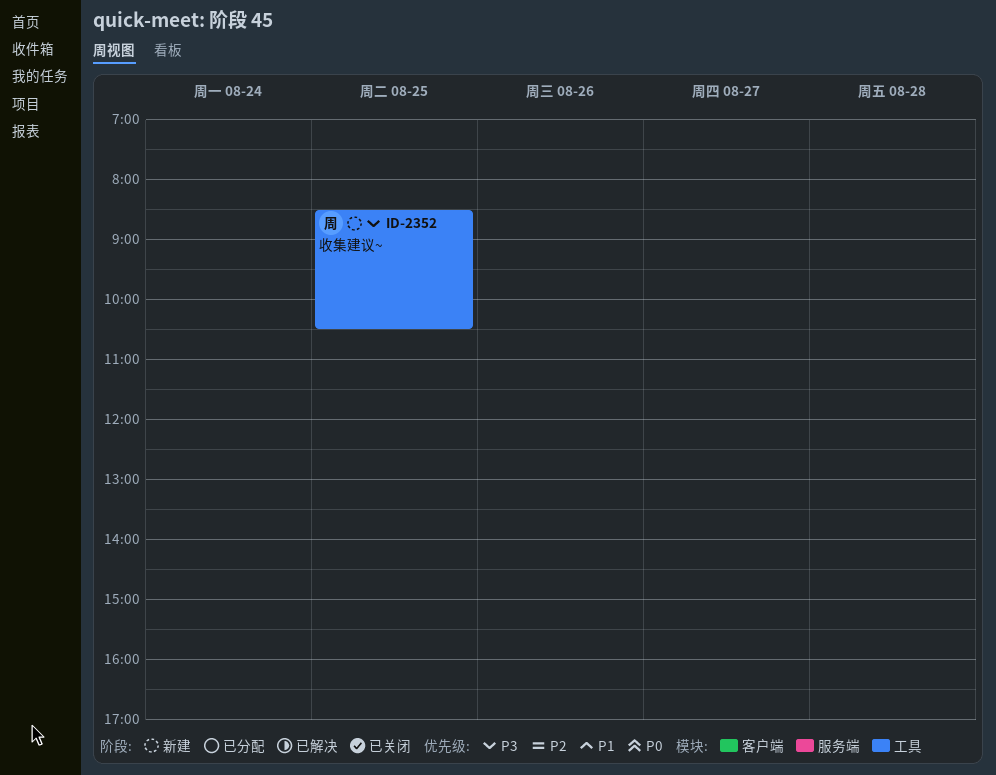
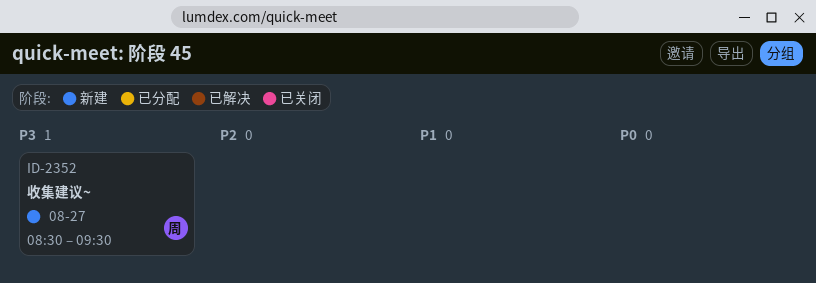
ID-2352, day: Aug 25 -> Aug 27
ID-2352, ends: 10:30 -> 09:30

